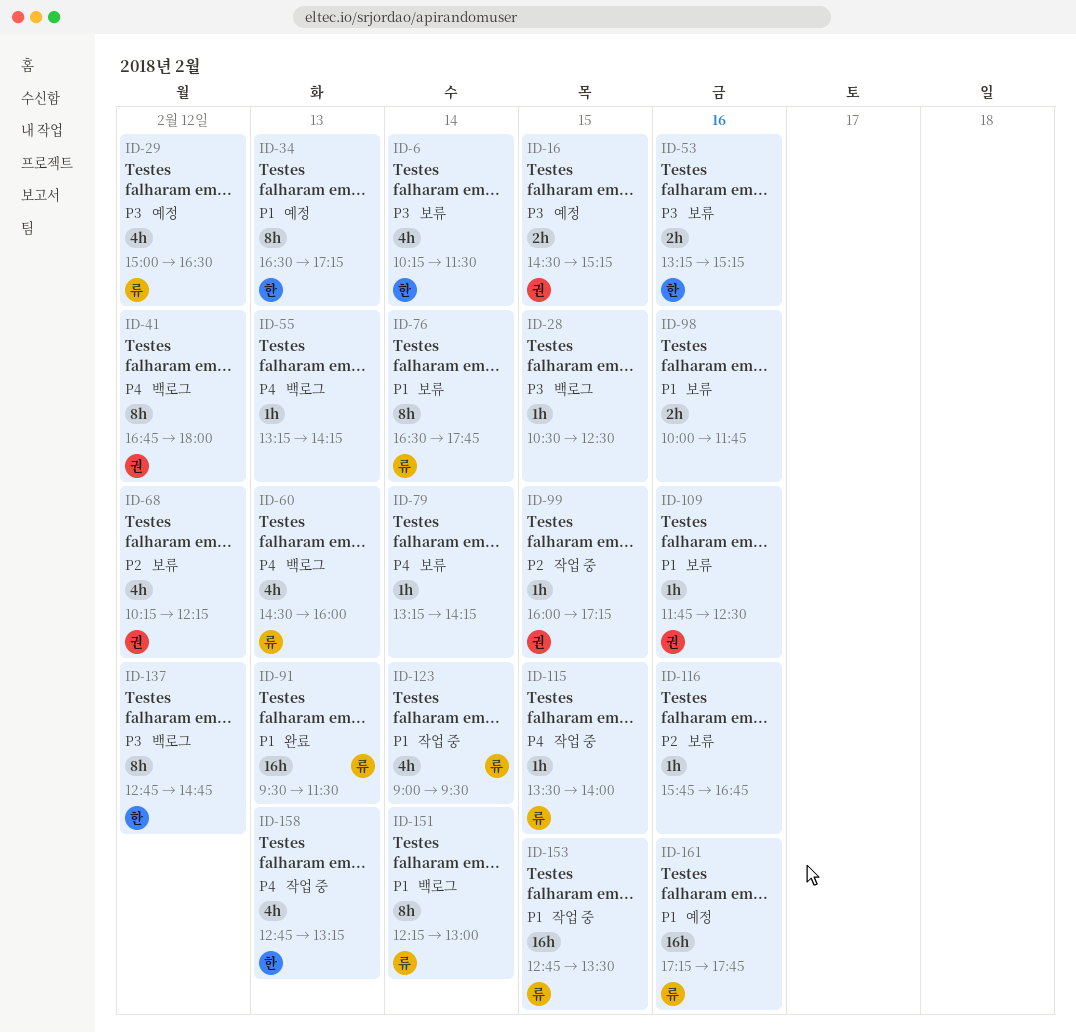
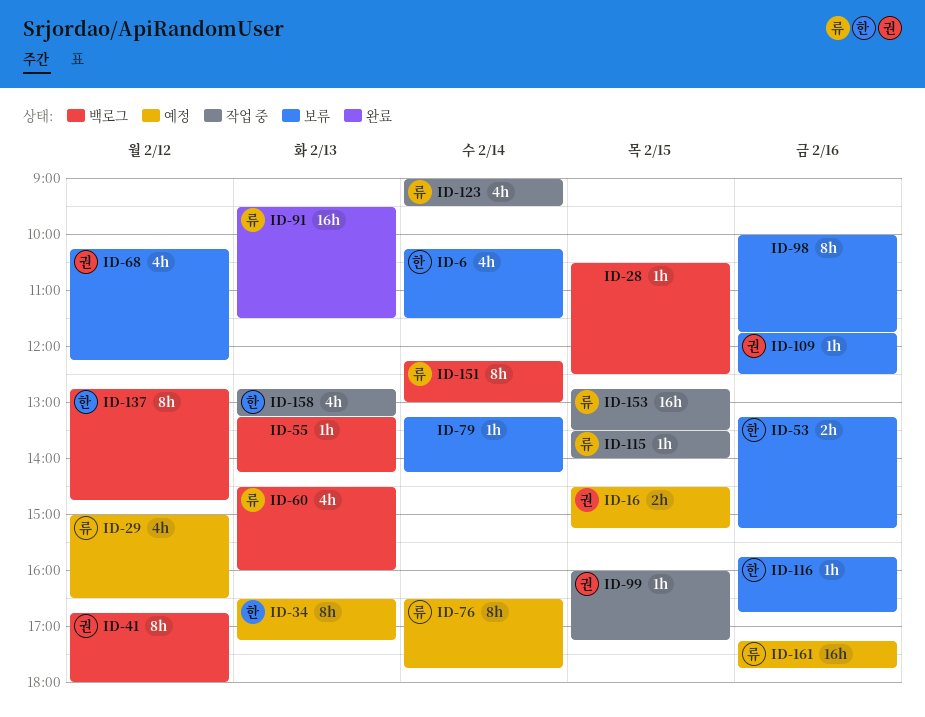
ID-76, status: 보류 -> 예정
ID-98, estimate: 2h -> 8h
ID-116, owner: none -> 한

